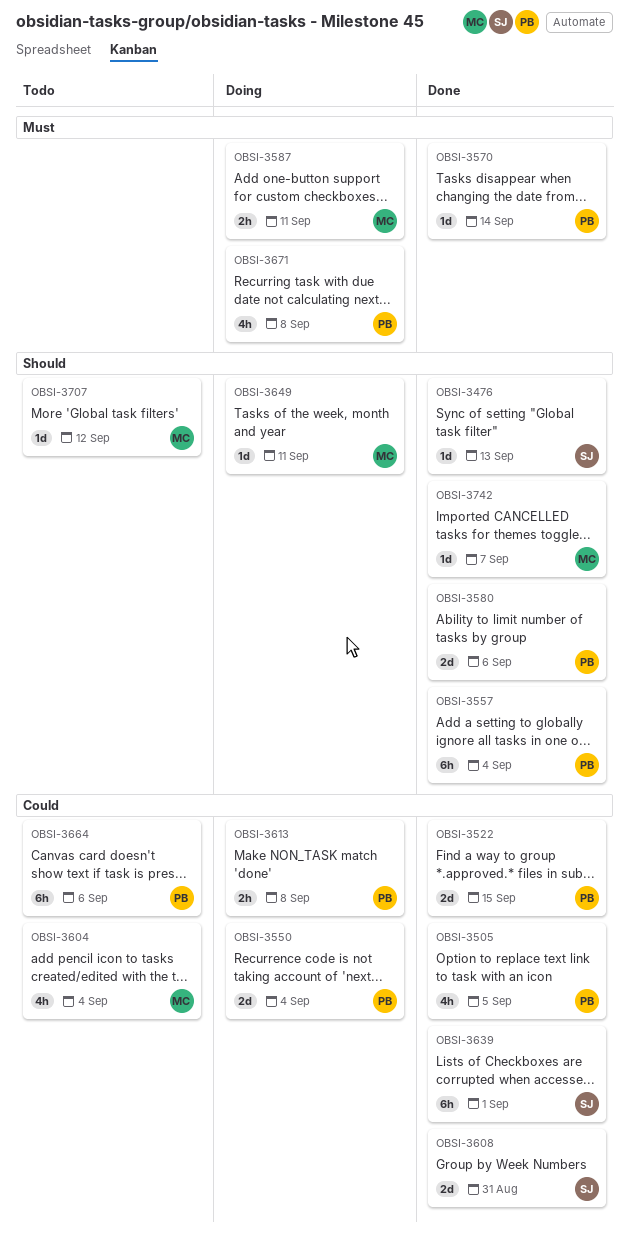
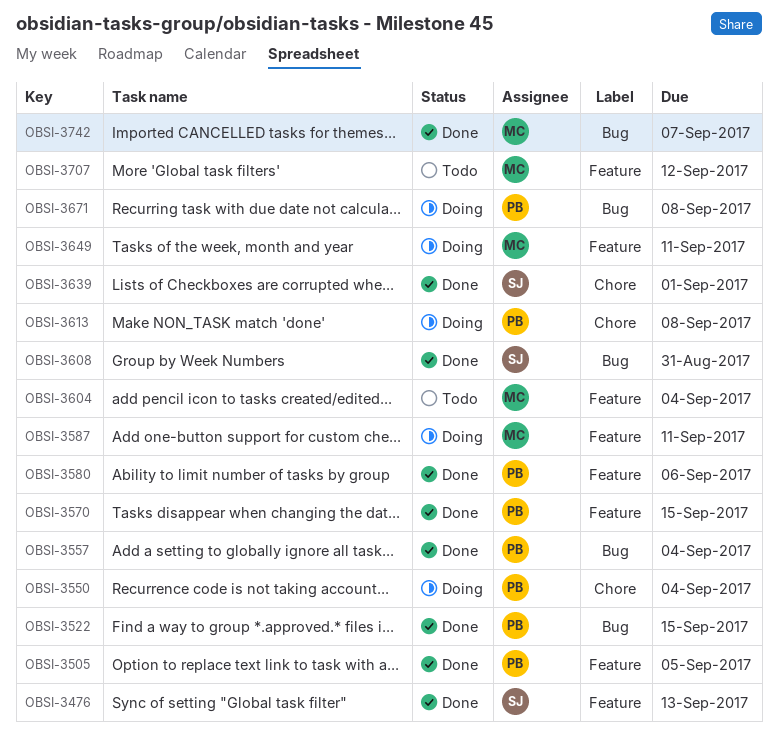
OBSI-3570, due: Sep 14 -> Sep 15
OBSI-3664: present -> none

